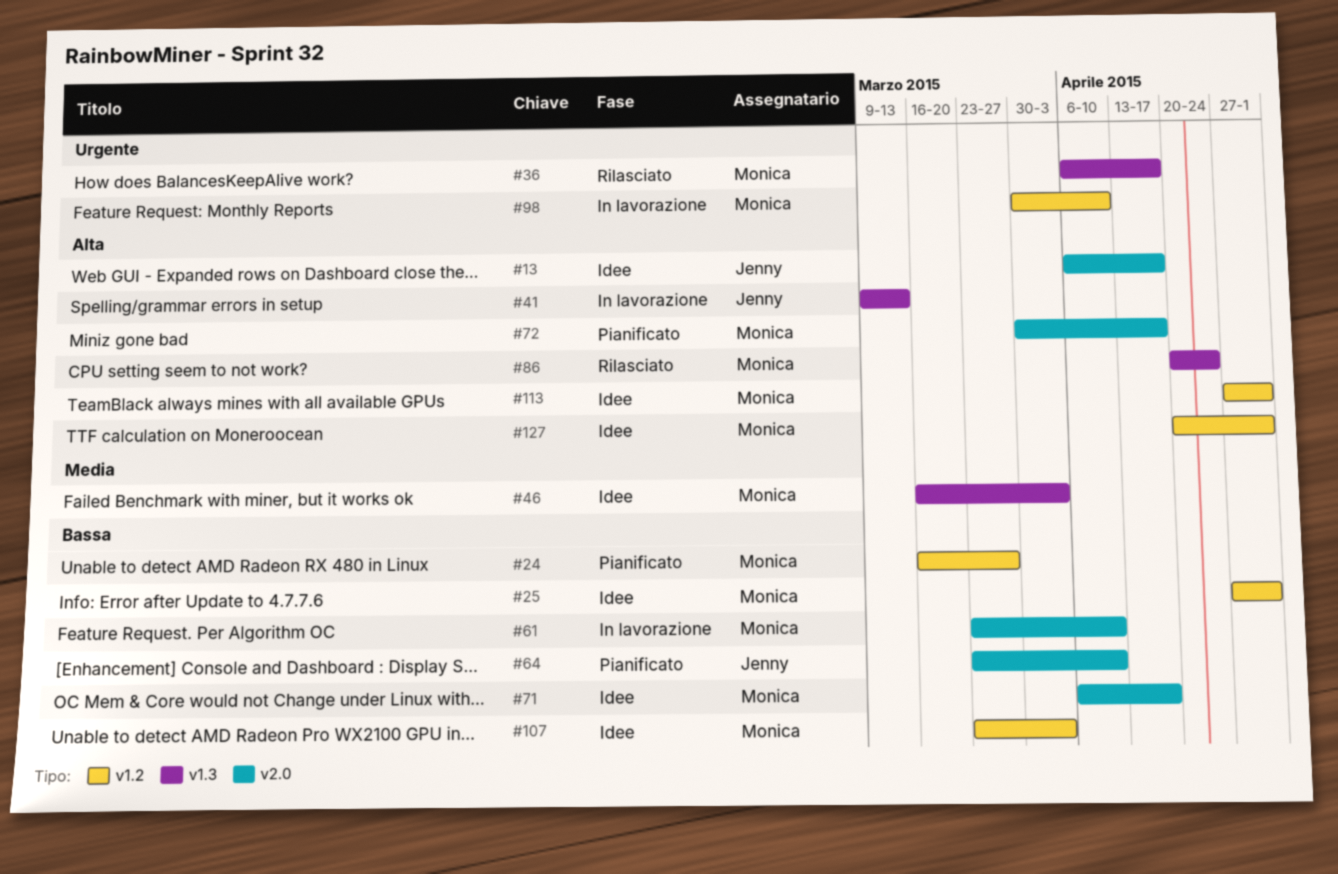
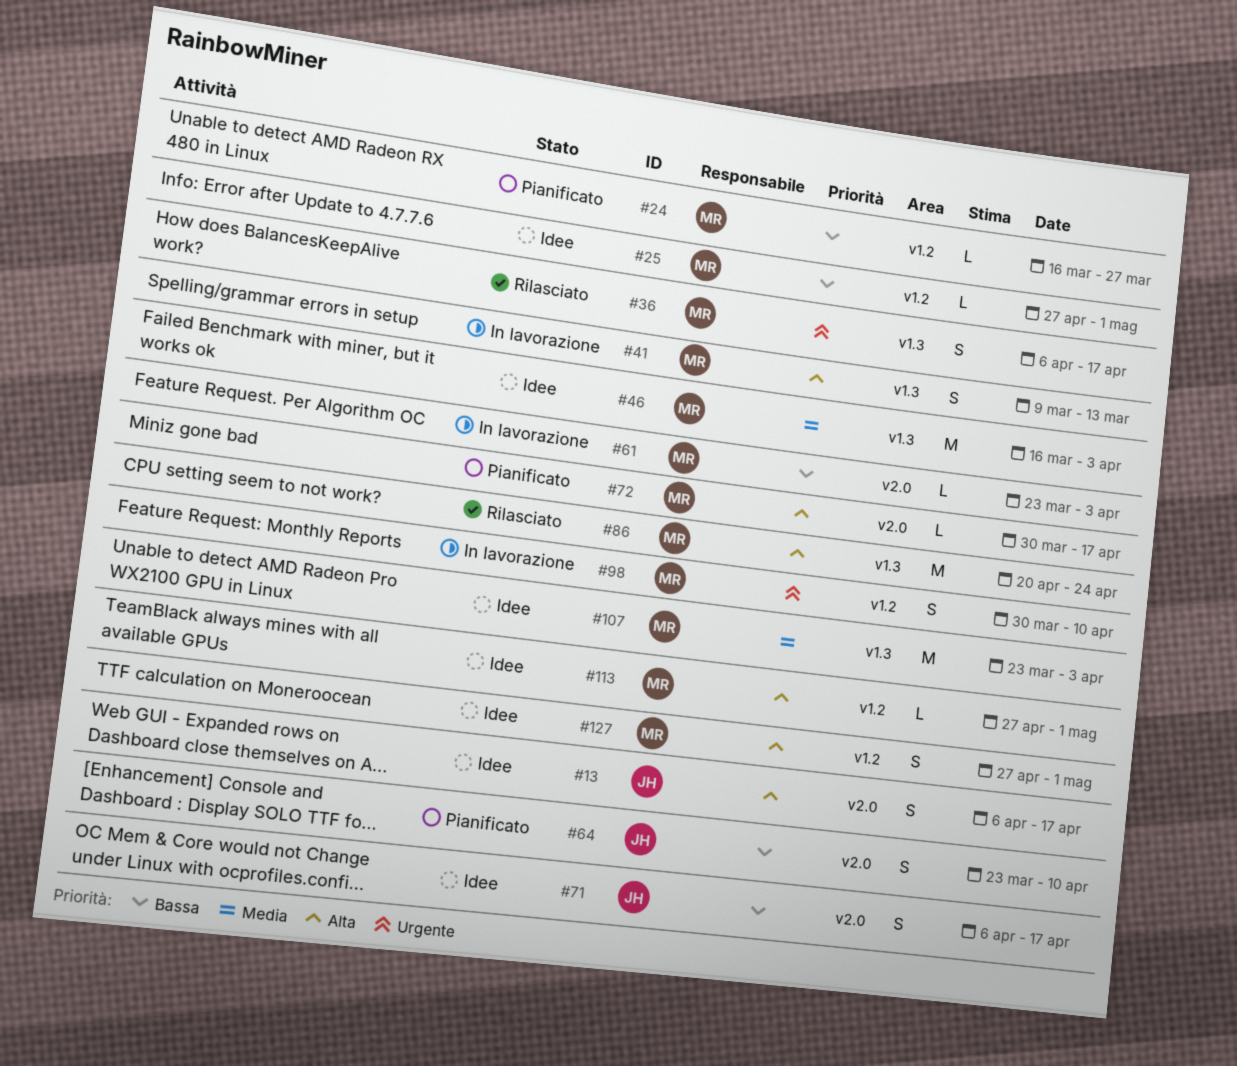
#41, owner: Jenny -> Monica
#61, due: Apr 10 -> Apr 3
#71, owner: Monica -> Jenny
#107, priority: Bassa -> Media
#107, label: v1.2 -> v1.3
#127, start: Apr 20 -> Apr 27

